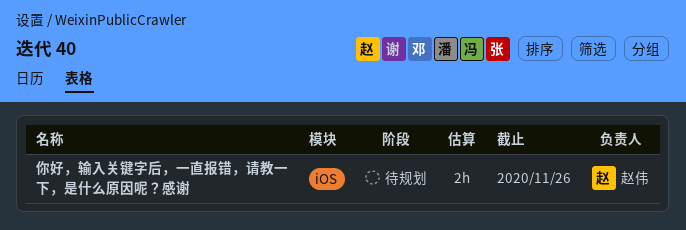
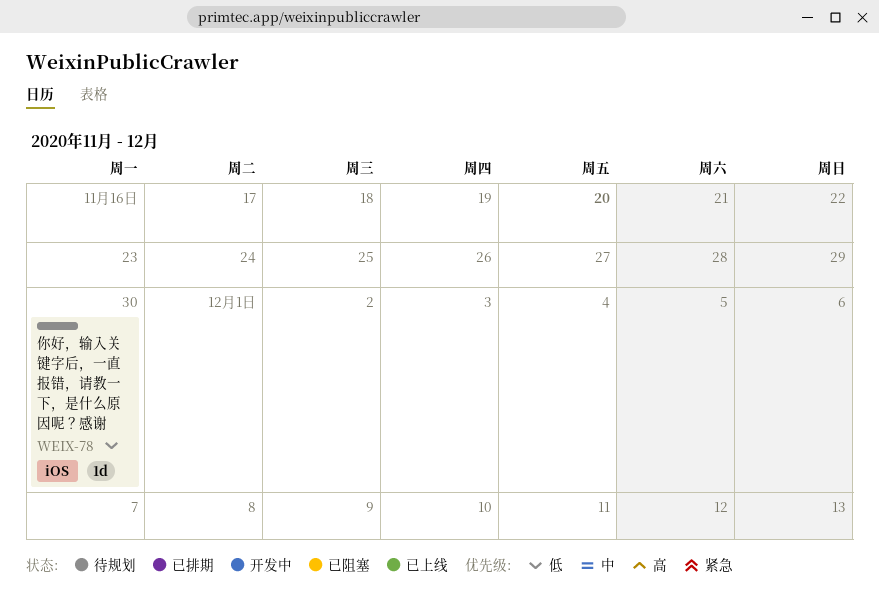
你好，输入关键字后，一直报错，请教一下，是什么原因呢？感谢, estimate: 2h -> 1d
你好，输入关键字后，一直报错，请教一下，是什么原因呢？感谢, due: Nov 26 -> Nov 30

